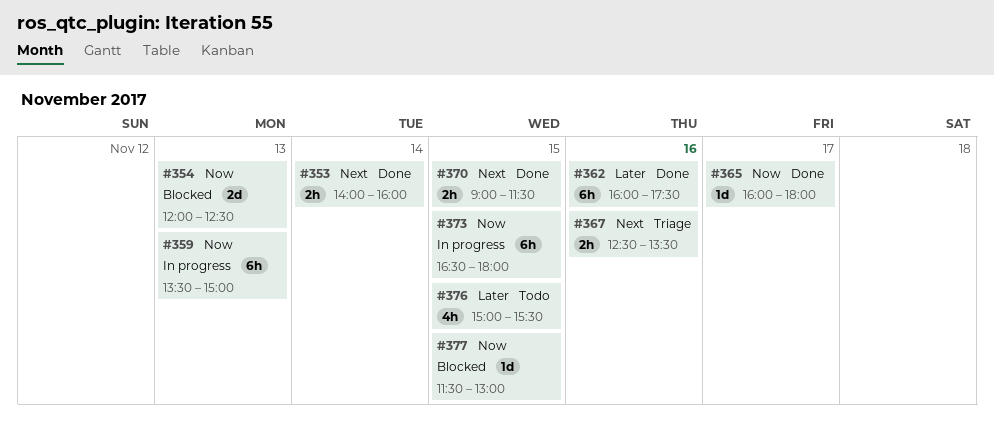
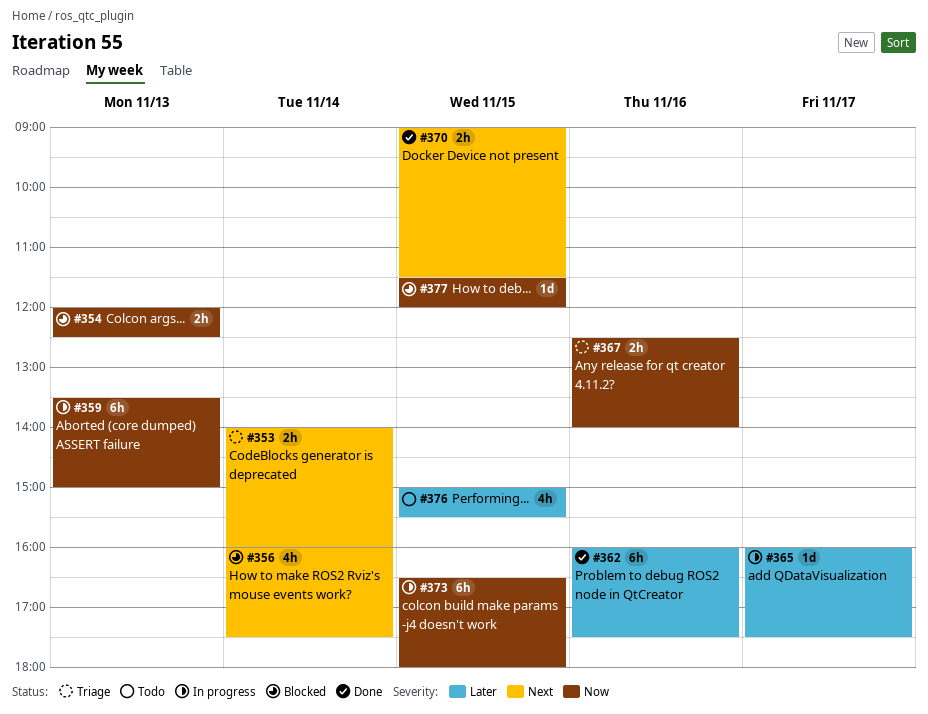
#353, status: Done -> Triage
#354, estimate: 2d -> 2h
#356: none -> present
#365, status: Done -> In progress
#365, priority: Now -> Later
#365, ends: 18:00 -> 17:30
#367, priority: Next -> Now
#367, ends: 13:30 -> 14:00
#377, ends: 13:00 -> 12:00

